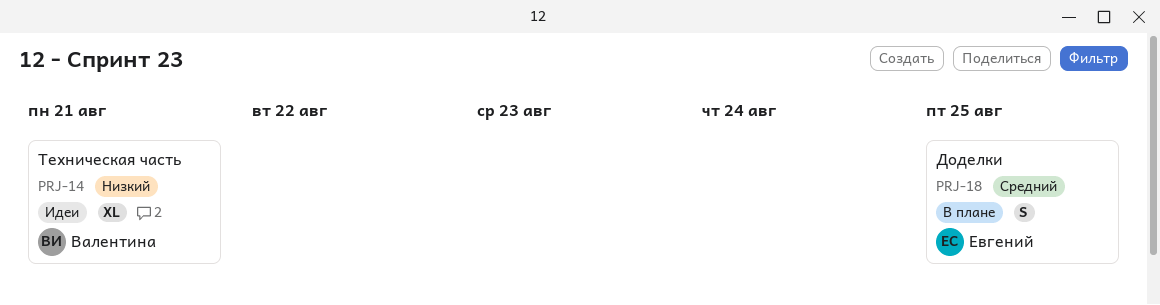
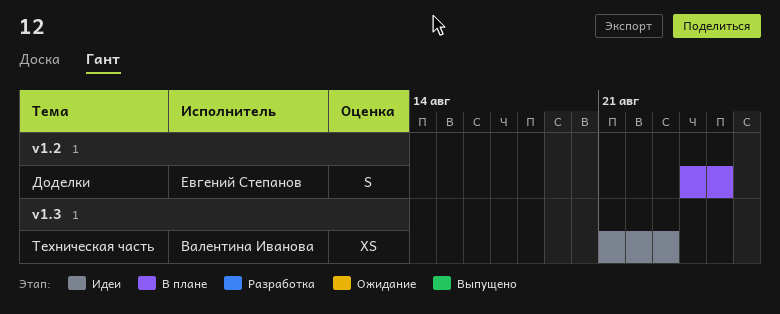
Техническая часть, estimate: XL -> XS
Техническая часть, due: Aug 21 -> Aug 23

